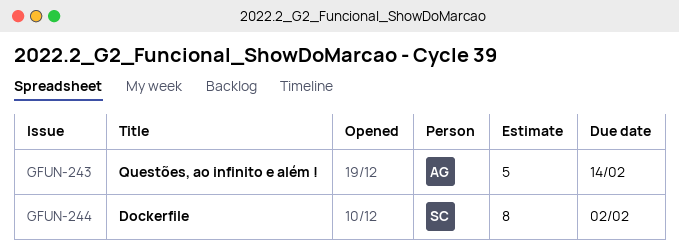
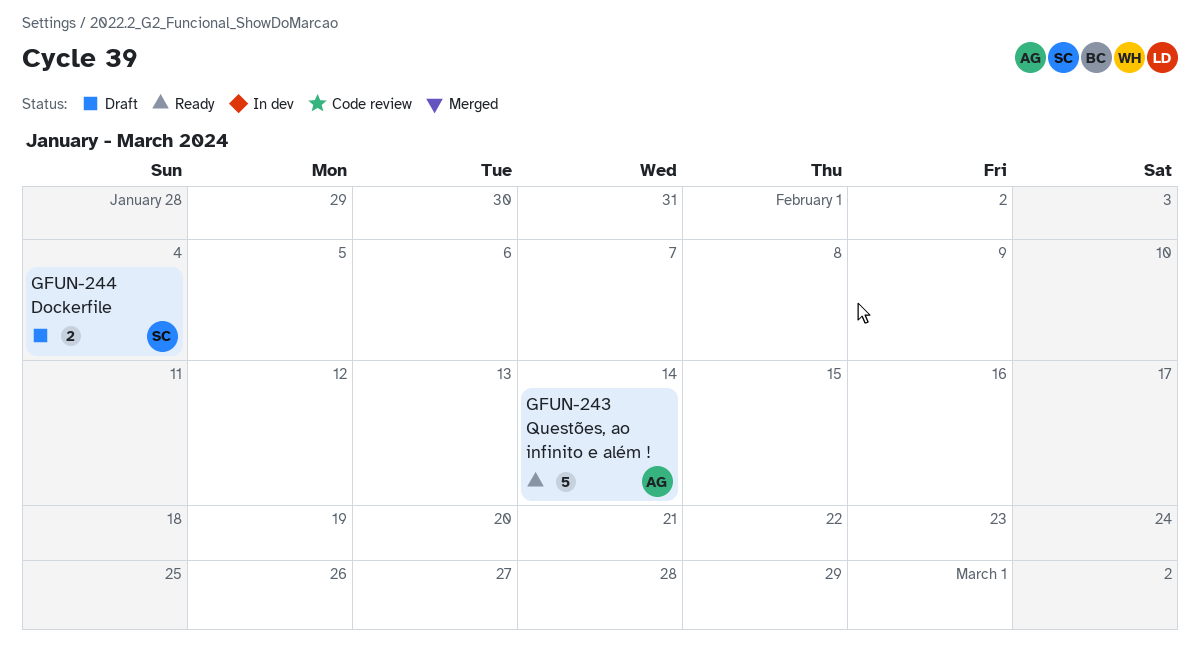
GFUN-244, estimate: 8 -> 2
GFUN-244, due: Feb 2 -> Feb 4

